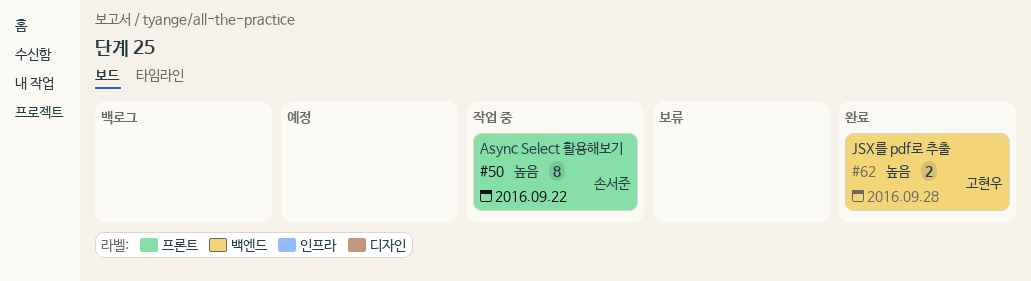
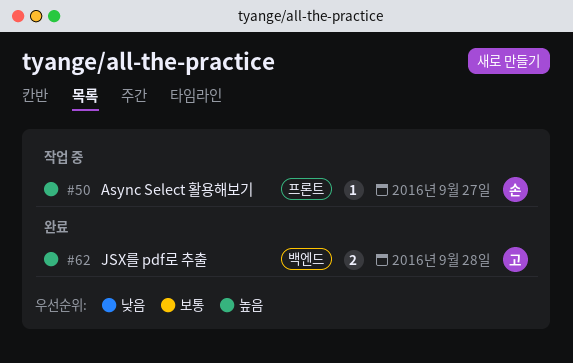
#50, estimate: 8 -> 1
#50, due: Sep 22 -> Sep 27

